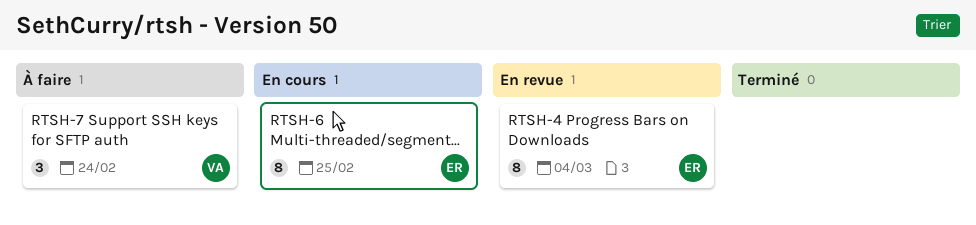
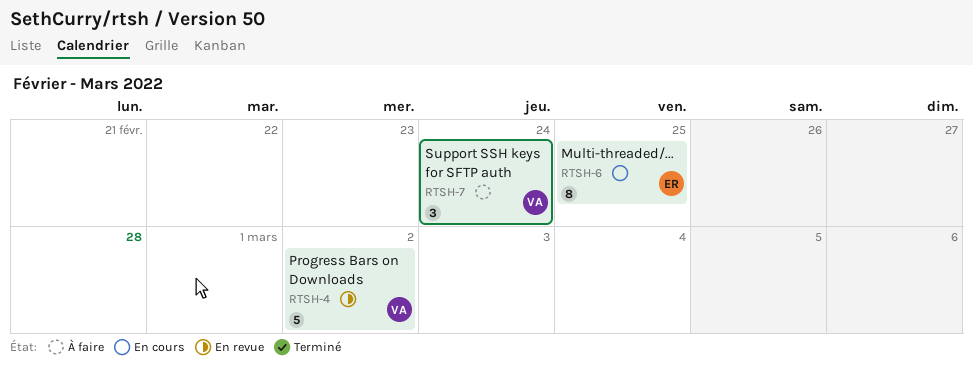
RTSH-4, owner: ER -> VA
RTSH-4, estimate: 8 -> 5
RTSH-4, due: Mar 4 -> Mar 2

